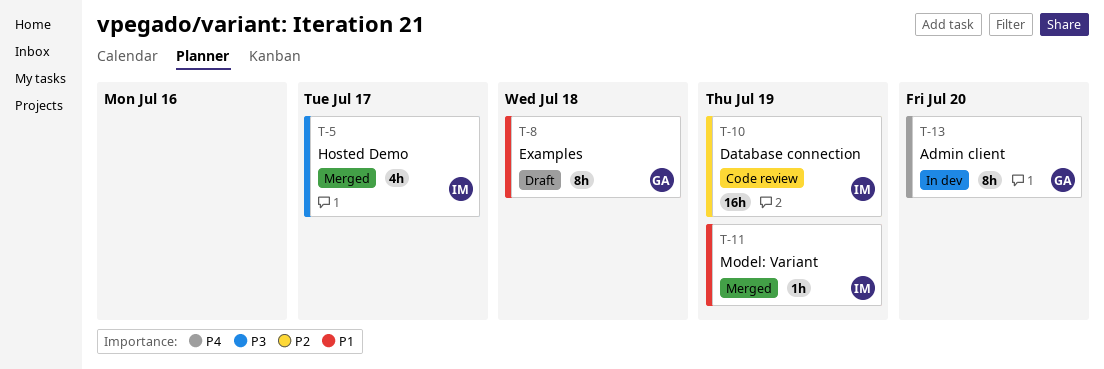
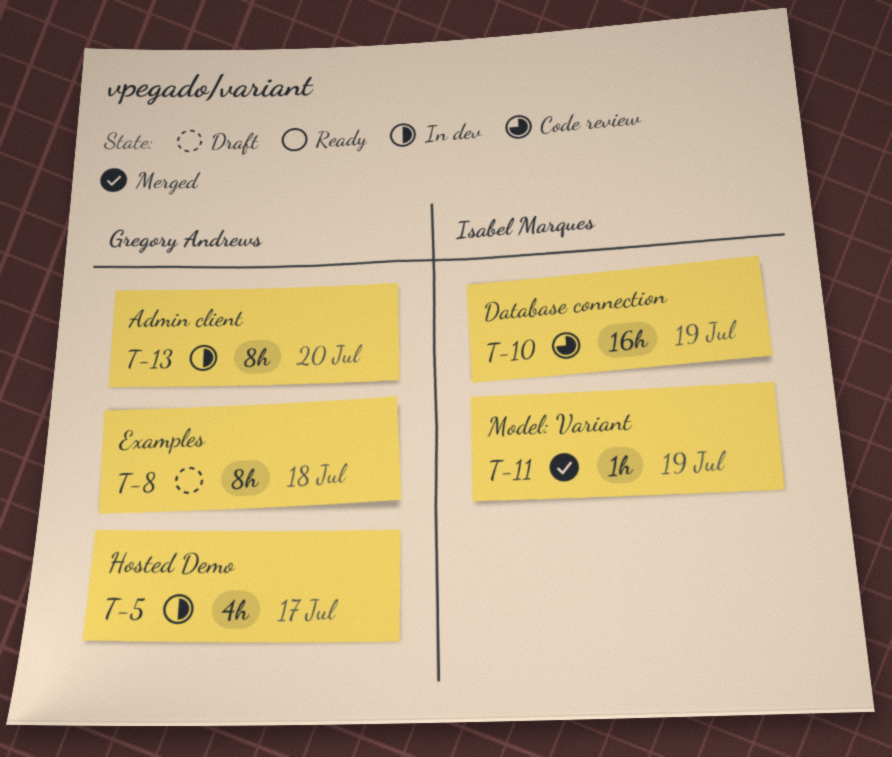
T-5, status: Merged -> In dev
T-5, owner: Isabel Marques -> Gregory Andrews

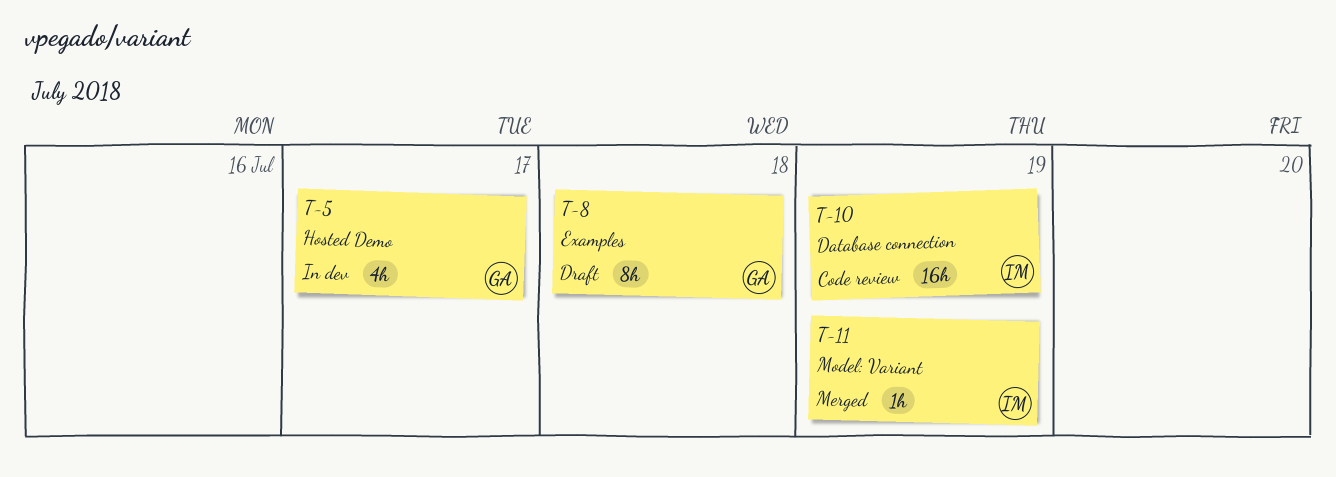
T-13: present -> none

